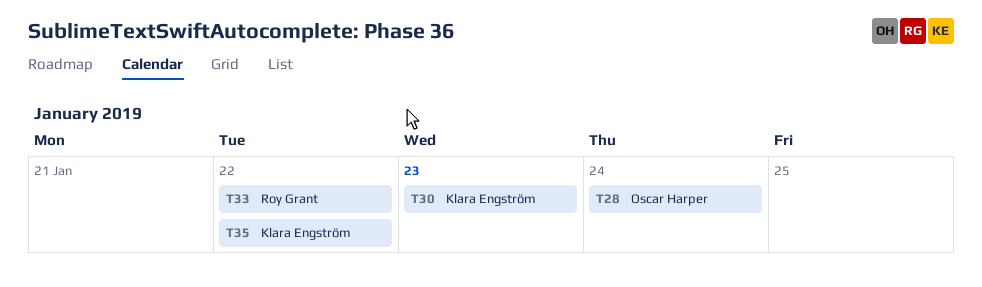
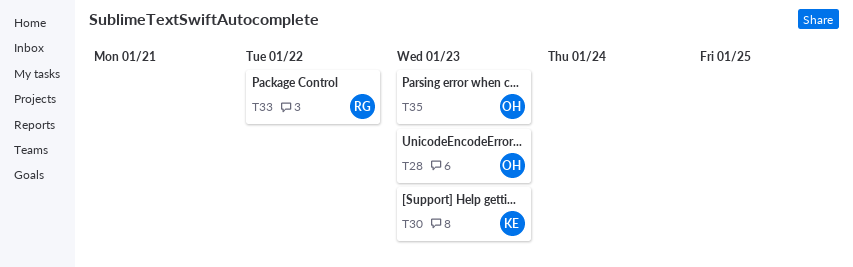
T28, due: Jan 24 -> Jan 23
T35, owner: Klara Engström -> Oscar Harper
T35, due: Jan 22 -> Jan 23

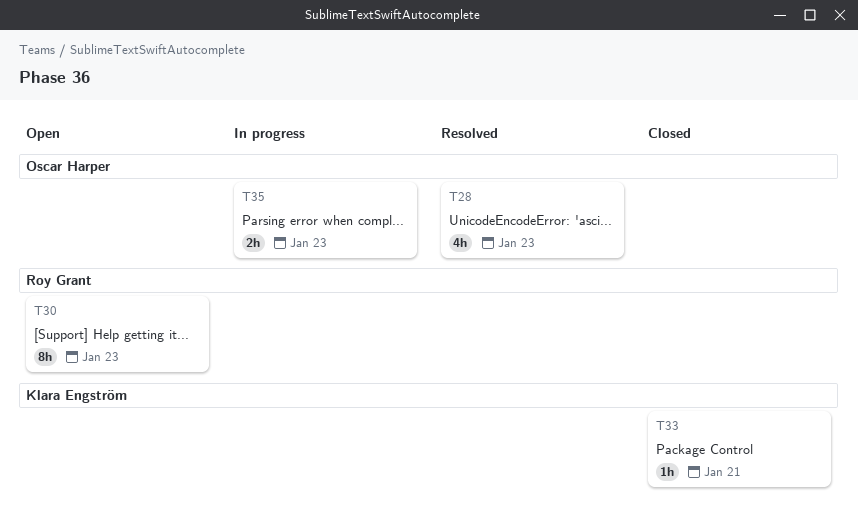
T30, owner: Klara Engström -> Roy Grant
T33, owner: Roy Grant -> Klara Engström
T33, due: Jan 22 -> Jan 21

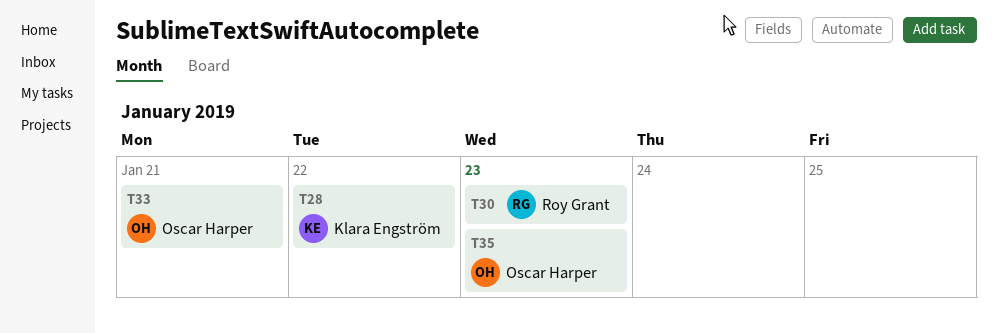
T28, owner: Oscar Harper -> Klara Engström
T28, due: Jan 23 -> Jan 22
T33, owner: Klara Engström -> Oscar Harper

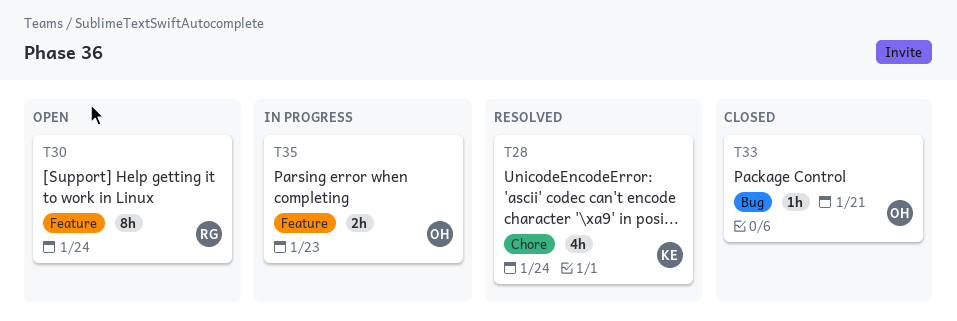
T28, due: Jan 22 -> Jan 24
T30, due: Jan 23 -> Jan 24

